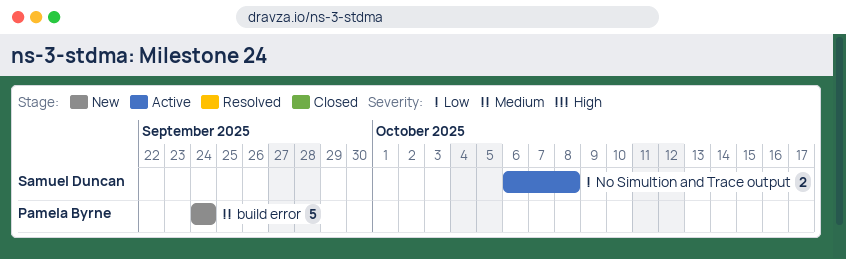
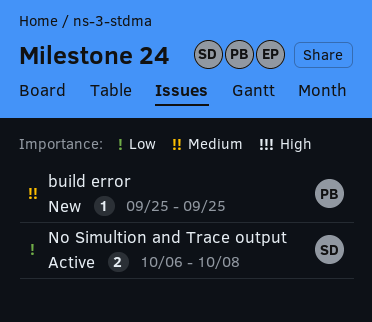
build error, estimate: 5 -> 1
build error, start: Sep 24 -> Sep 25
build error, due: Sep 24 -> Sep 25

